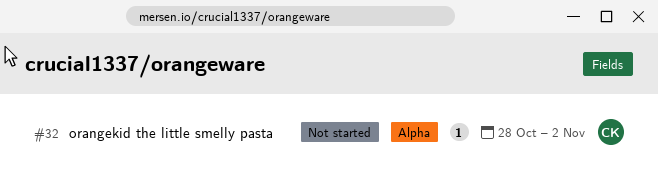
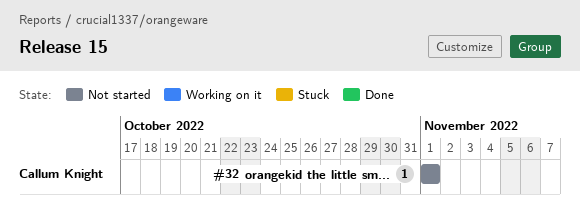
#32, start: Oct 28 -> Nov 1
#32, due: Nov 2 -> Nov 1

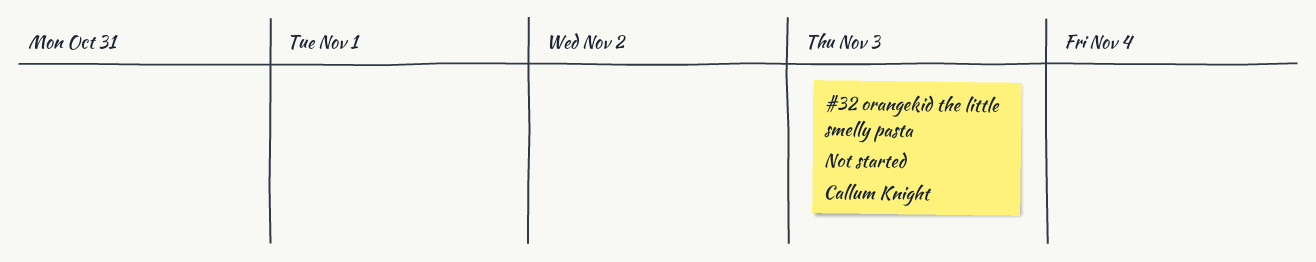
#32, due: Nov 1 -> Nov 3

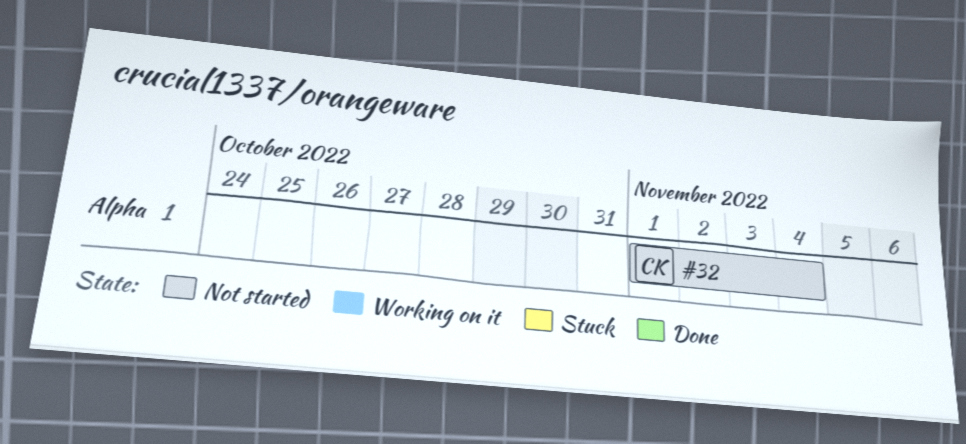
#32, due: Nov 3 -> Nov 4

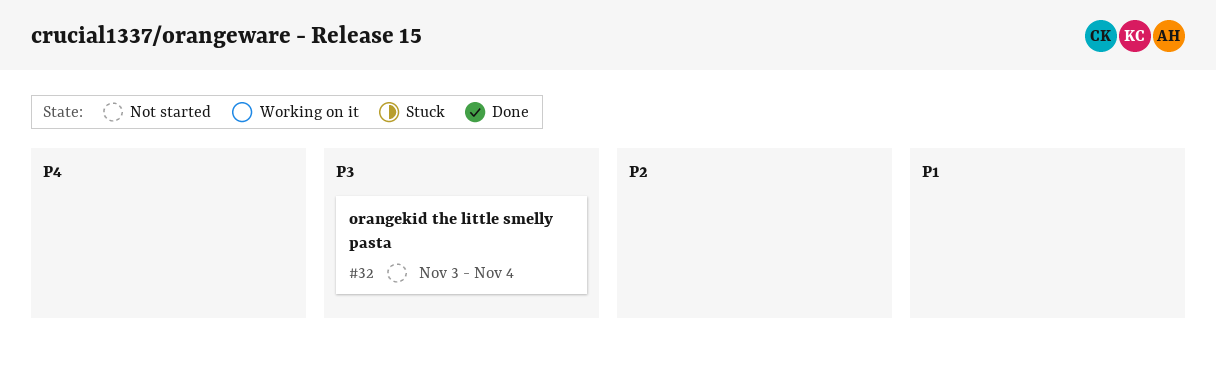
#32, start: Nov 1 -> Nov 3

